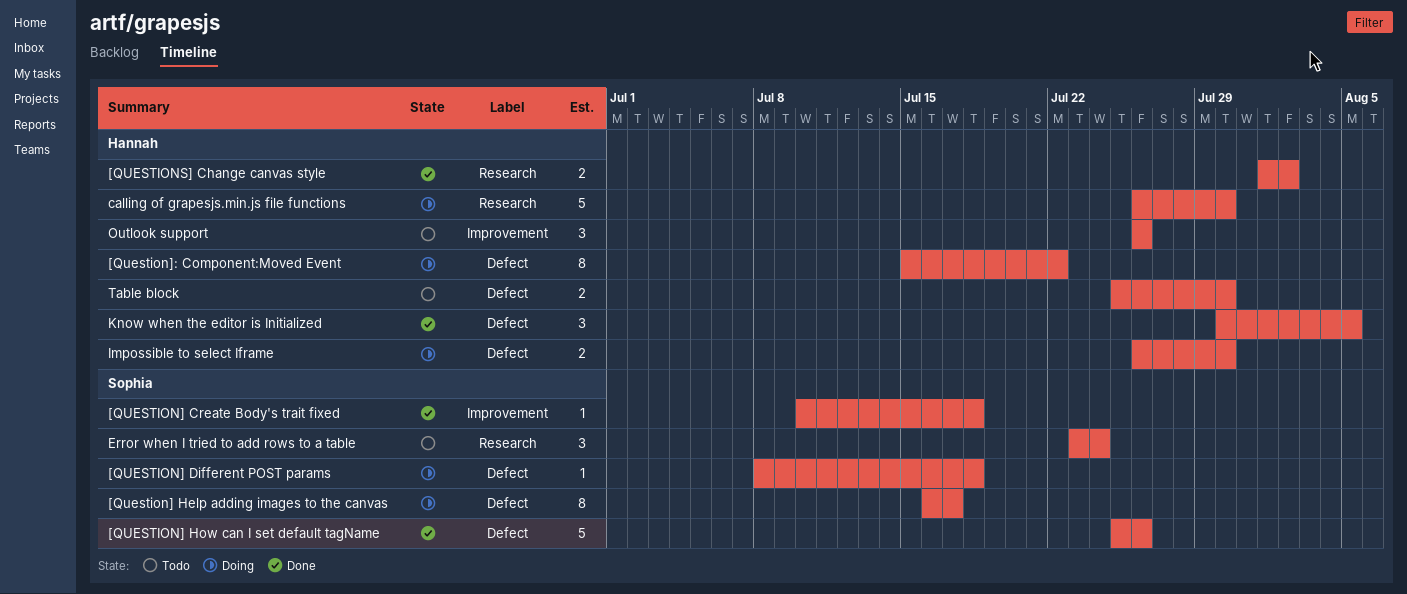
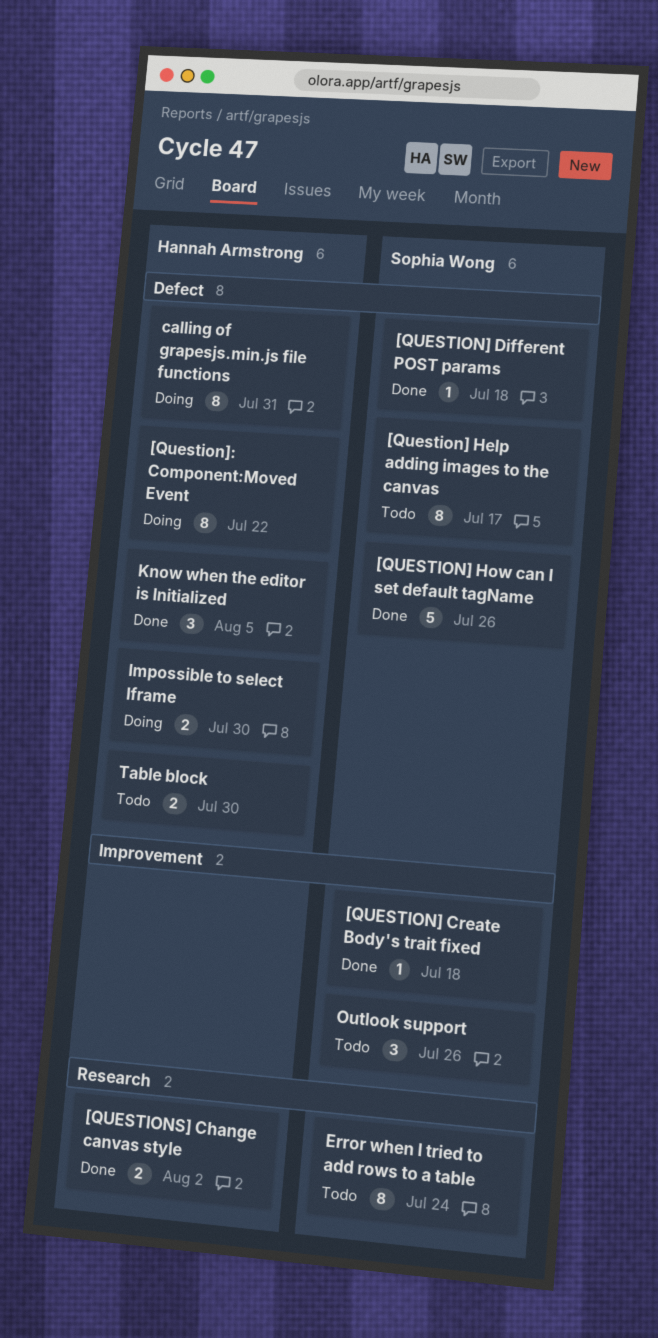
[QUESTION] Different POST params, status: Doing -> Done
[Question] Help adding images to the canvas, status: Doing -> Todo
calling of grapesjs.min.js file functions, label: Research -> Defect
calling of grapesjs.min.js file functions, estimate: 5 -> 8
calling of grapesjs.min.js file functions, due: Jul 30 -> Jul 31
Error when I tried to add rows to a table, estimate: 3 -> 8
Outlook support, owner: Hannah Armstrong -> Sophia Wong

